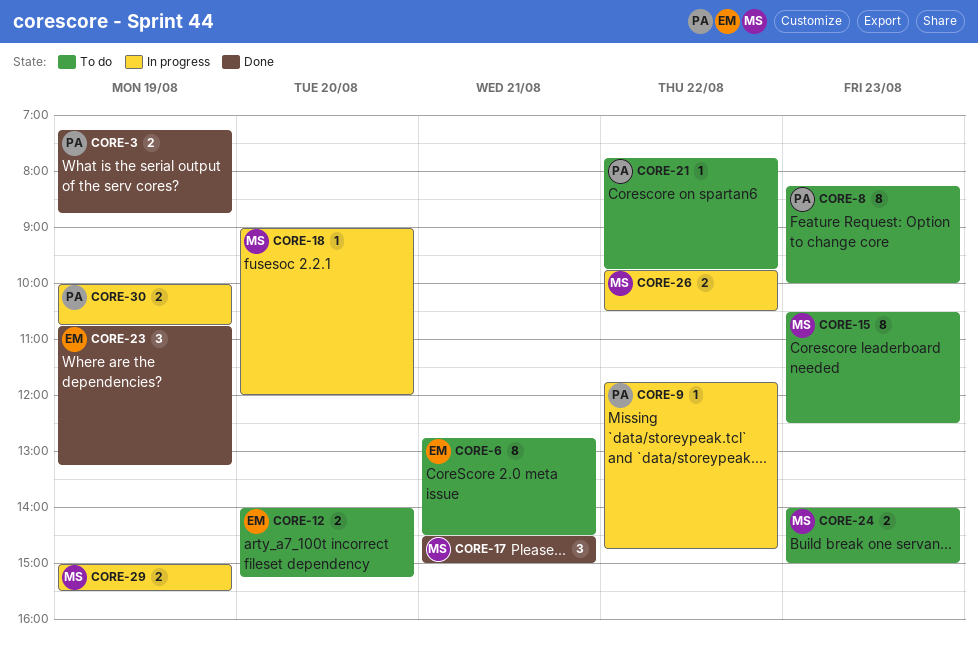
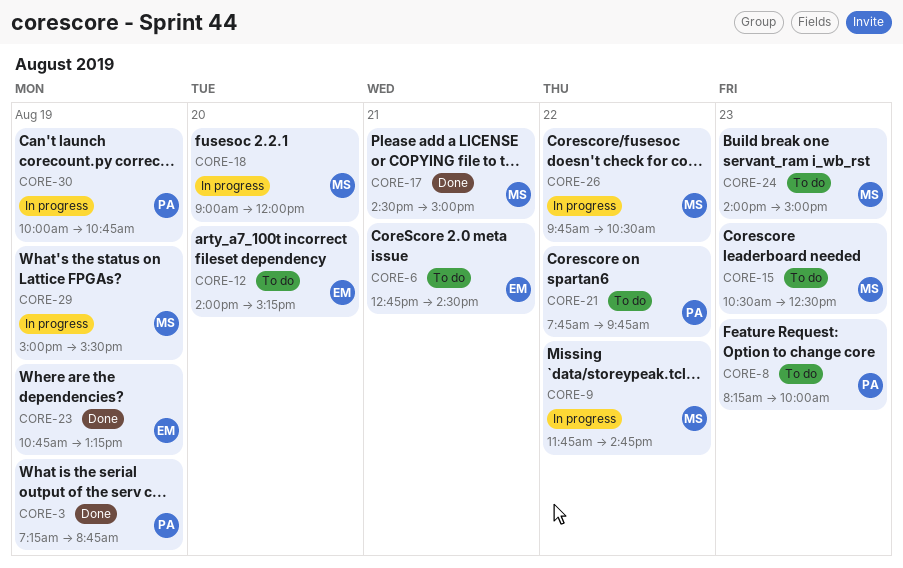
CORE-9, owner: PA -> MS

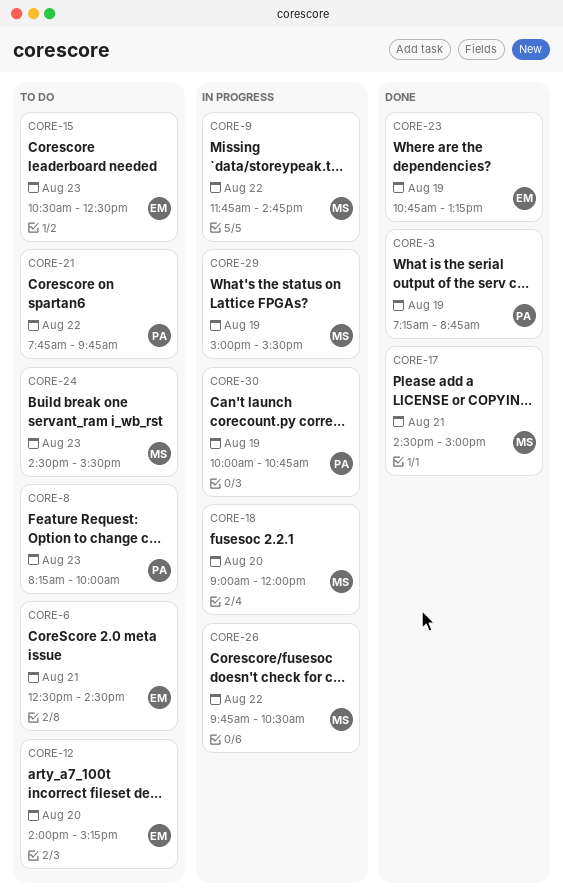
CORE-6, begins: 12:45 -> 12:30
CORE-15, owner: MS -> EM
CORE-24, begins: 14:00 -> 14:30
CORE-24, ends: 15:00 -> 15:30

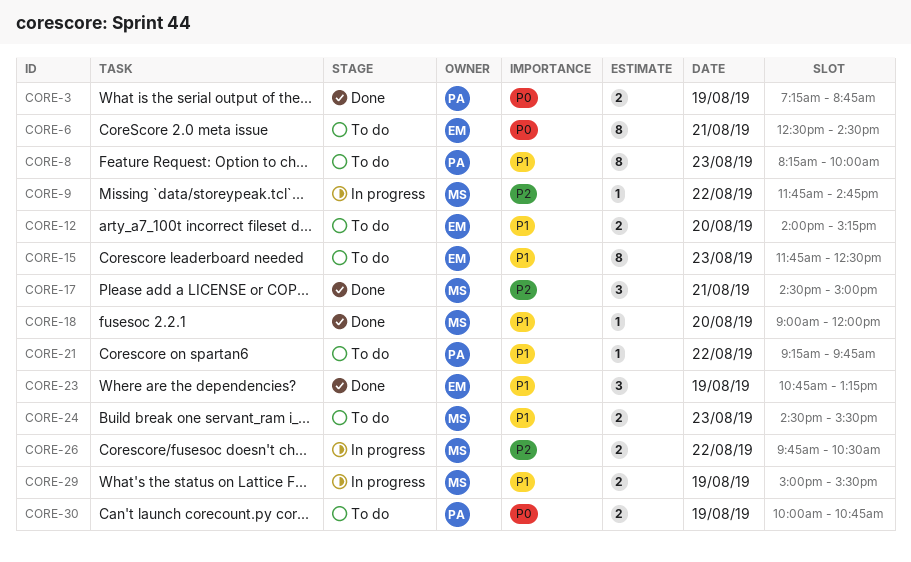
CORE-15, begins: 10:30 -> 11:45
CORE-18, status: In progress -> Done
CORE-21, begins: 07:45 -> 09:15
CORE-30, status: In progress -> To do

